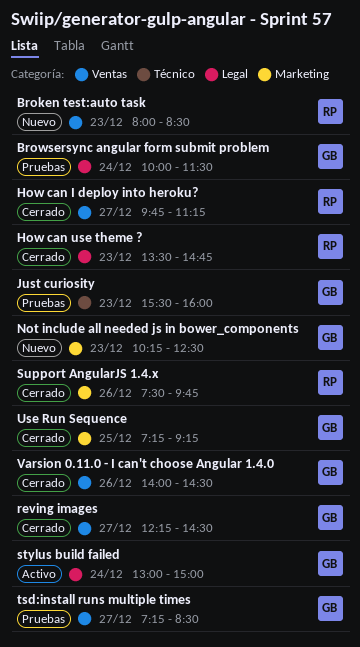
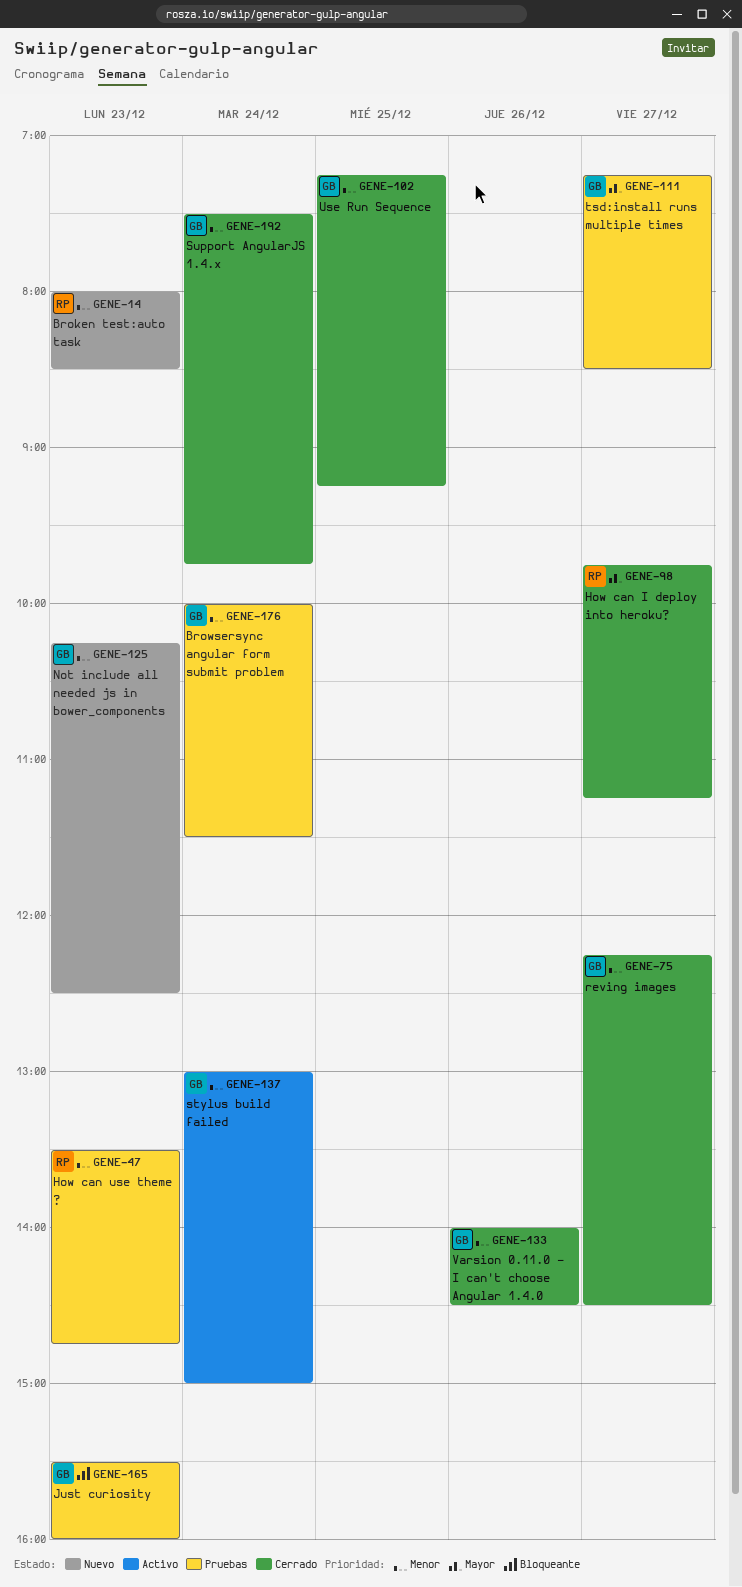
How can use theme ?, status: Cerrado -> Pruebas
Support AngularJS 1.4.x, owner: RP -> GB
Support AngularJS 1.4.x, day: Dec 26 -> Dec 24

